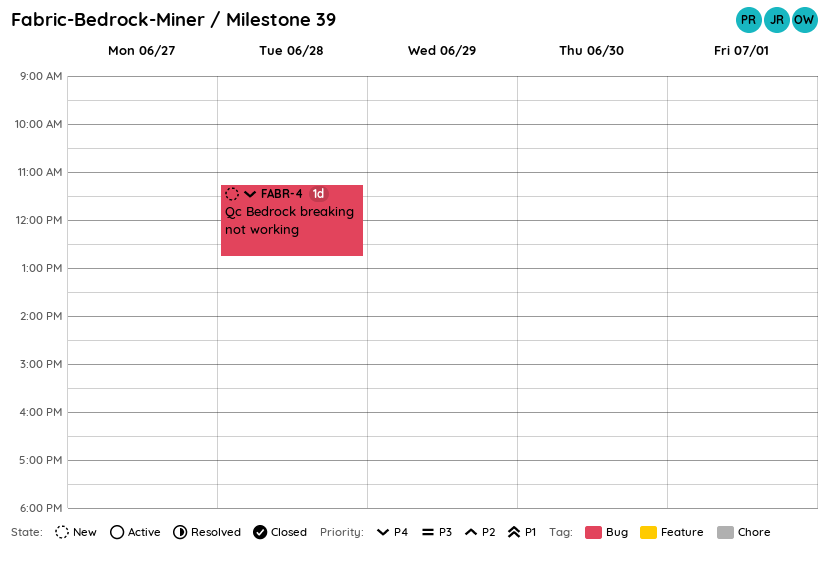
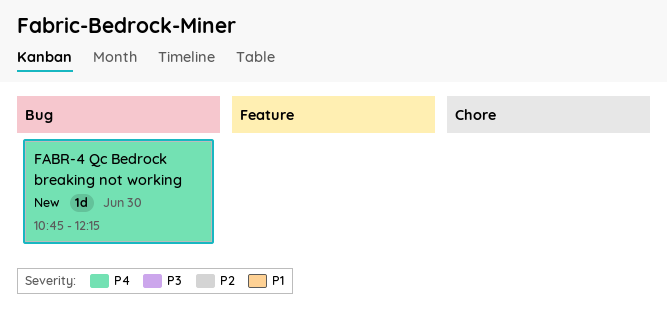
FABR-4, day: Jun 28 -> Jun 30
FABR-4, begins: 11:15 -> 10:45
FABR-4, ends: 12:45 -> 12:15

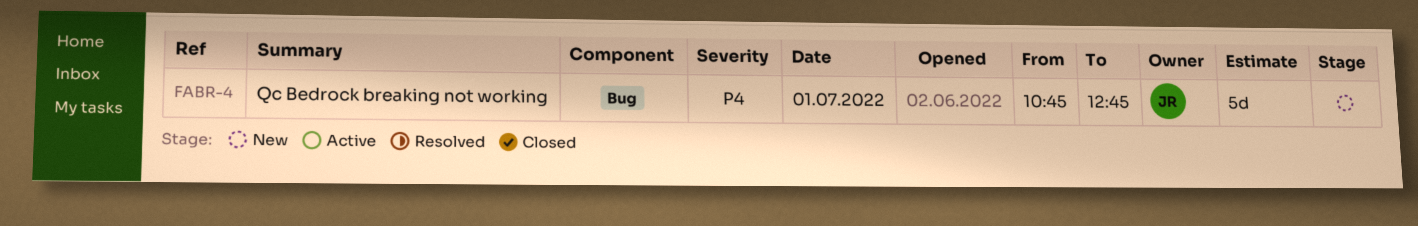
FABR-4, estimate: 1d -> 5d
FABR-4, day: Jun 30 -> Jul 1
FABR-4, ends: 12:15 -> 12:45

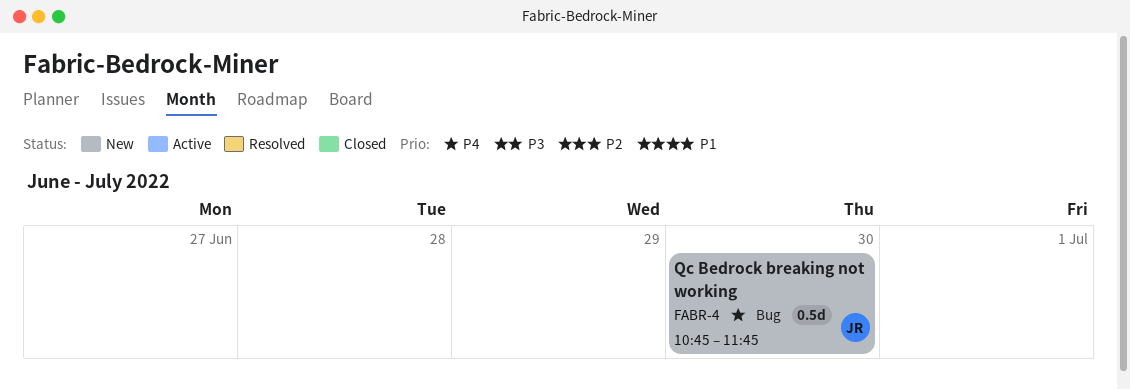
FABR-4, estimate: 5d -> 0.5d
FABR-4, day: Jul 1 -> Jun 30
FABR-4, ends: 12:45 -> 11:45

